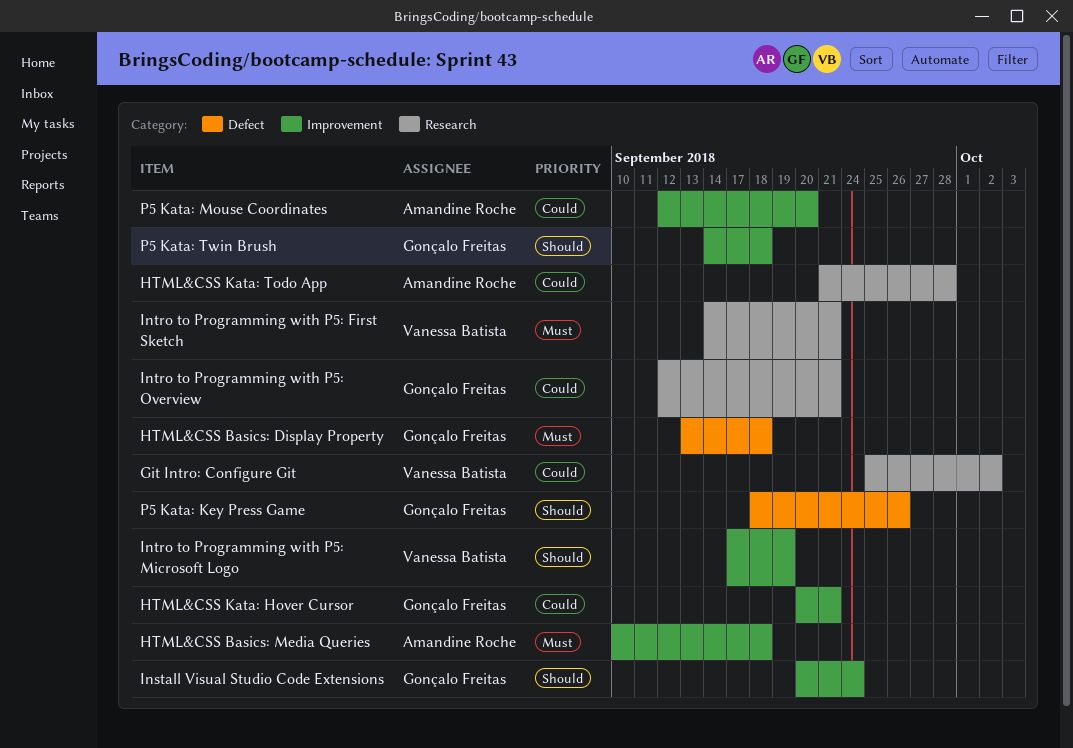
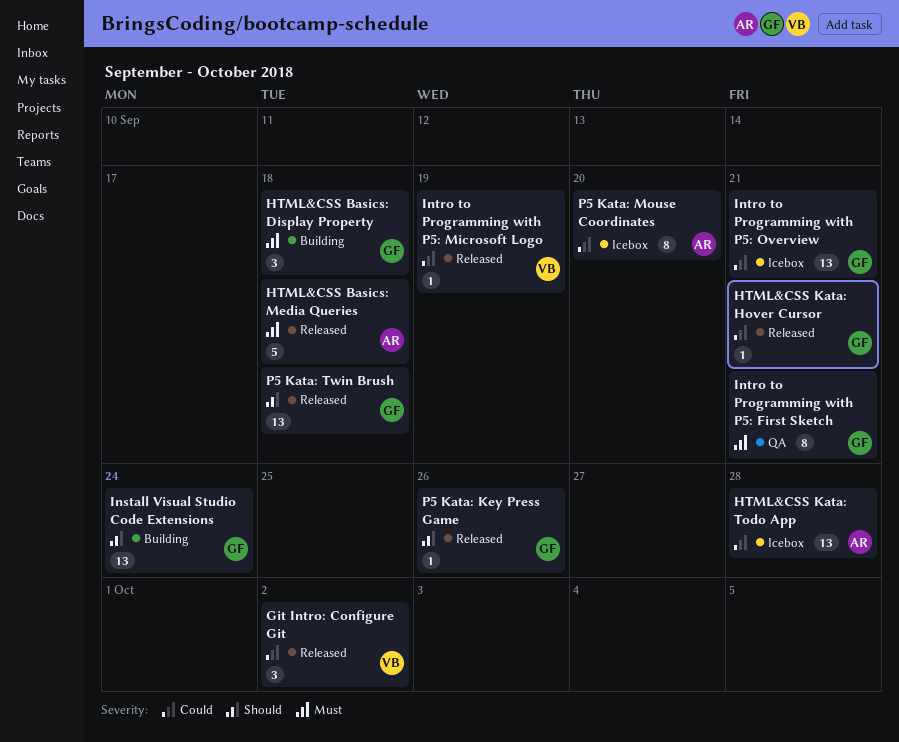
Intro to Programming with P5: First Sketch, owner: Vanessa Batista -> Gonçalo Freitas
Intro to Programming with P5: Microsoft Logo, priority: Should -> Could

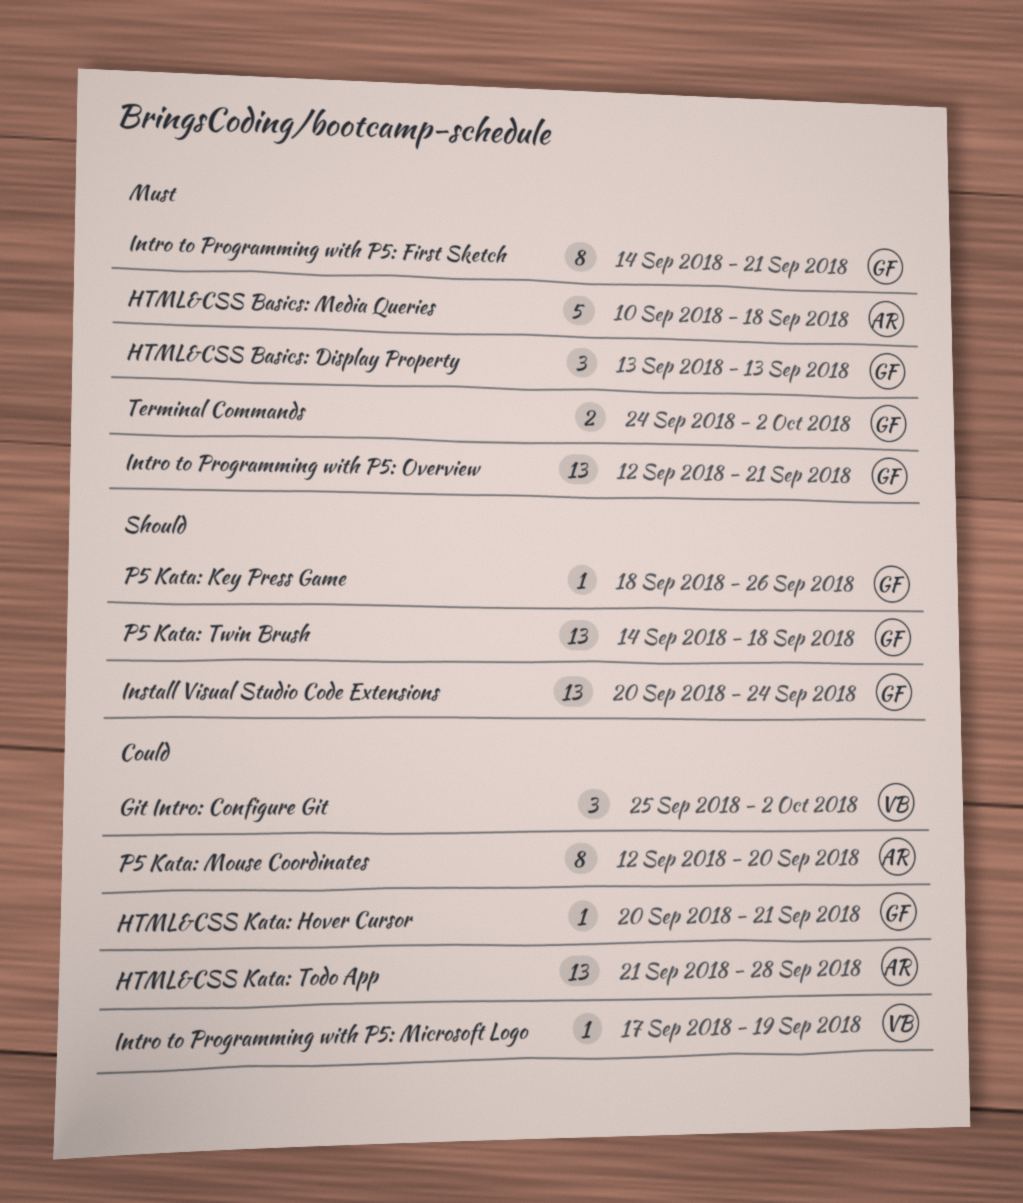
HTML&CSS Basics: Display Property, due: Sep 18 -> Sep 13
Intro to Programming with P5: Overview, priority: Could -> Must
Terminal Commands: none -> present

